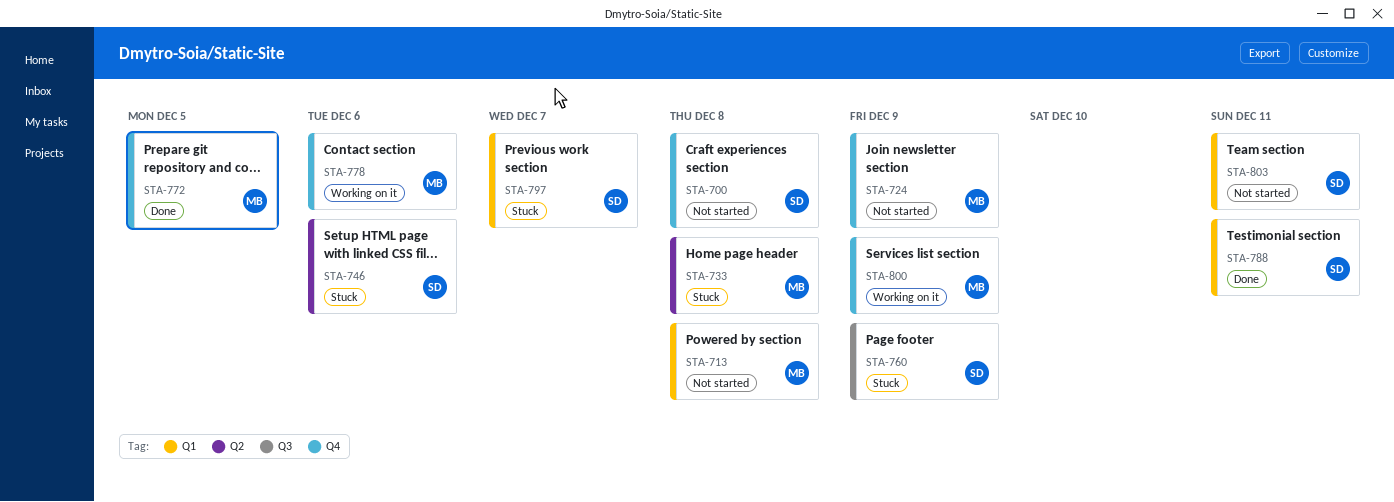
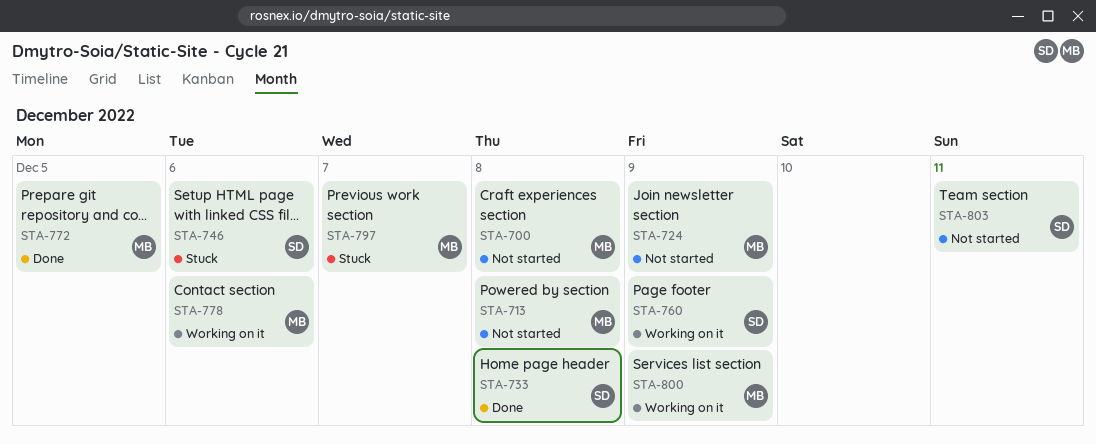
STA-700, owner: SD -> MB
STA-733, status: Stuck -> Done
STA-733, owner: MB -> SD
STA-760, status: Stuck -> Working on it
STA-788: present -> none
STA-797, owner: SD -> MB

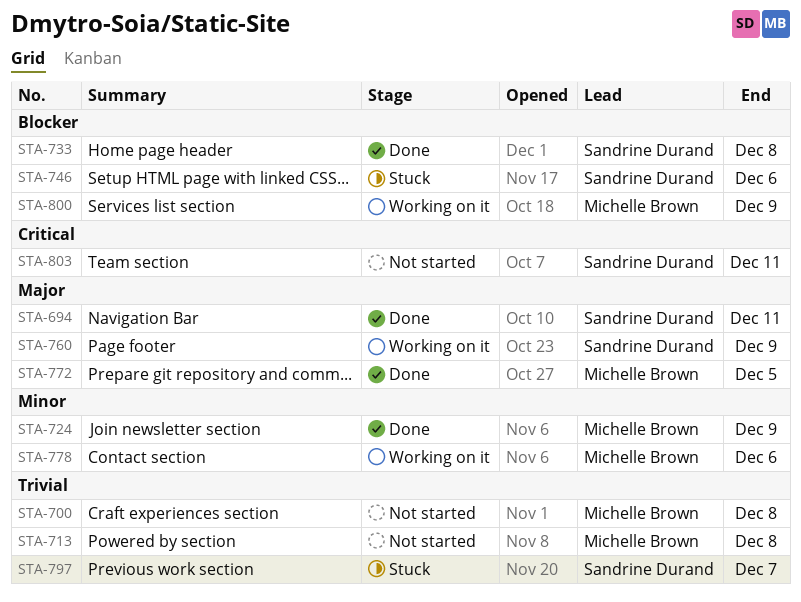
STA-694: none -> present
STA-724, status: Not started -> Done
STA-797, owner: Michelle Brown -> Sandrine Durand

